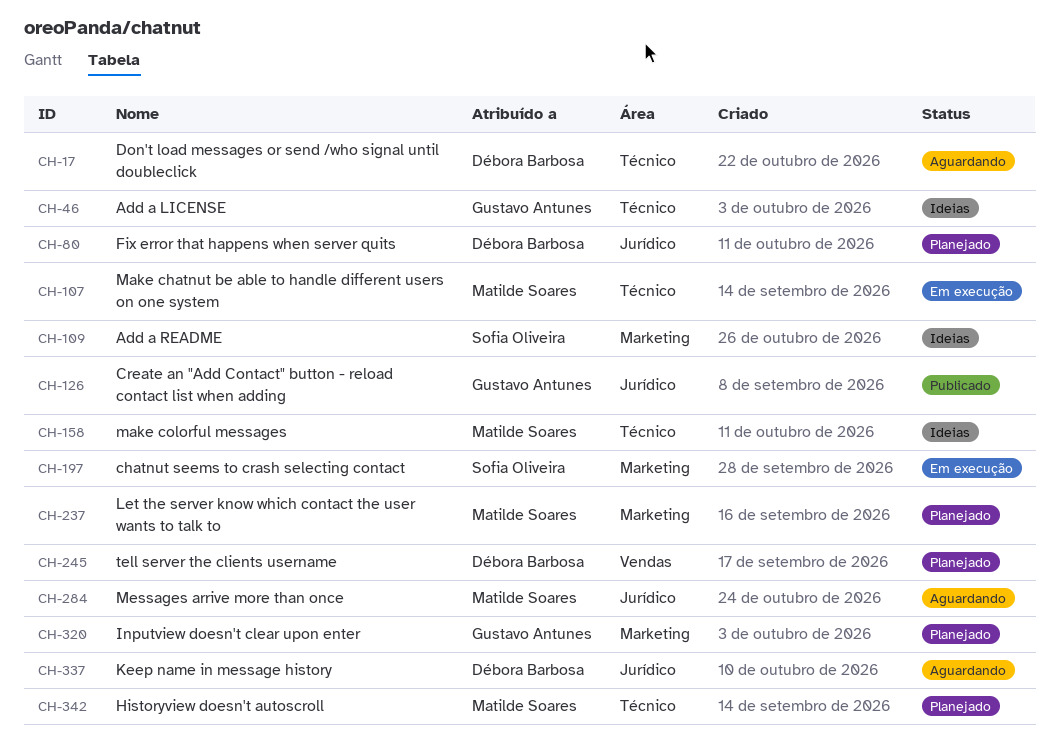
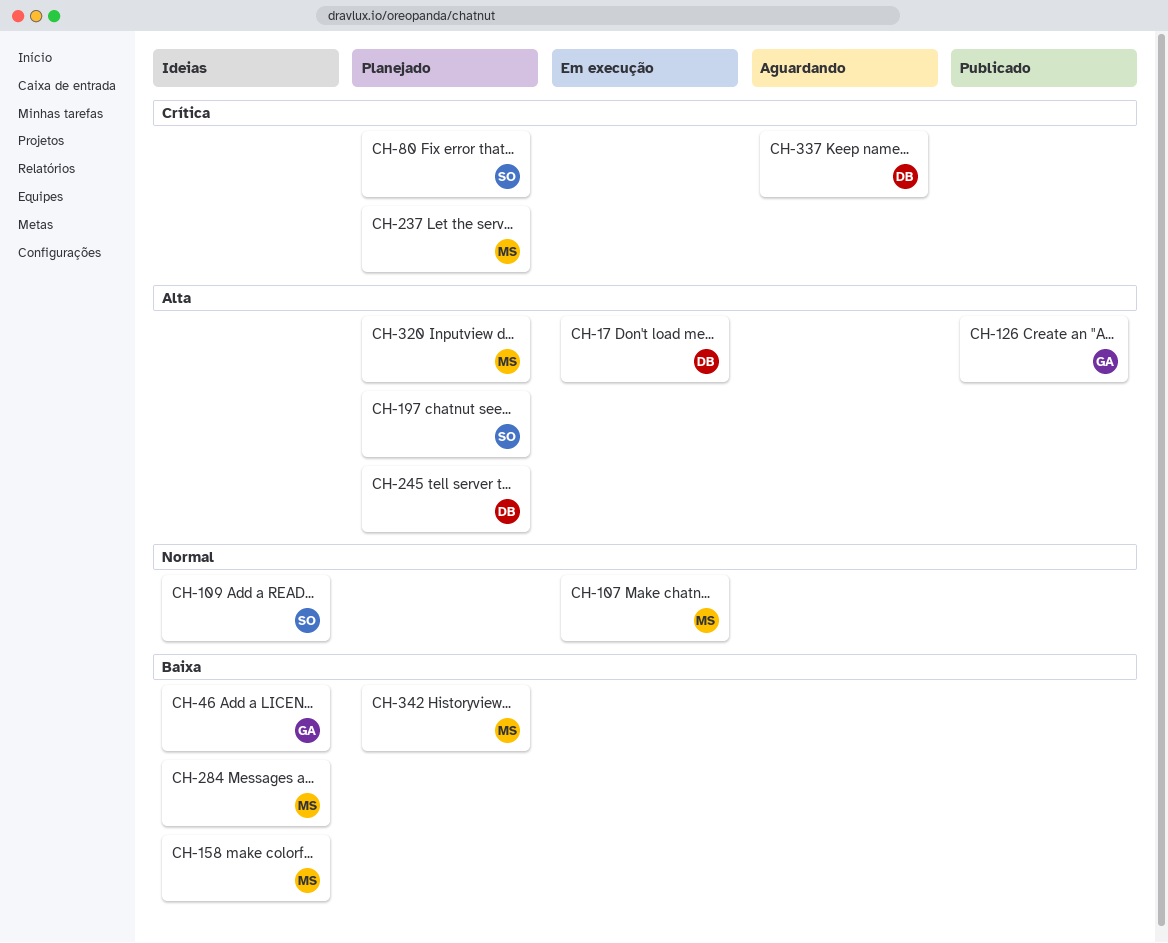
CH-17, status: Aguardando -> Em execução
CH-80, owner: Débora Barbosa -> Sofia Oliveira
CH-197, status: Em execução -> Planejado
CH-284, status: Aguardando -> Ideias
CH-320, owner: Gustavo Antunes -> Matilde Soares

